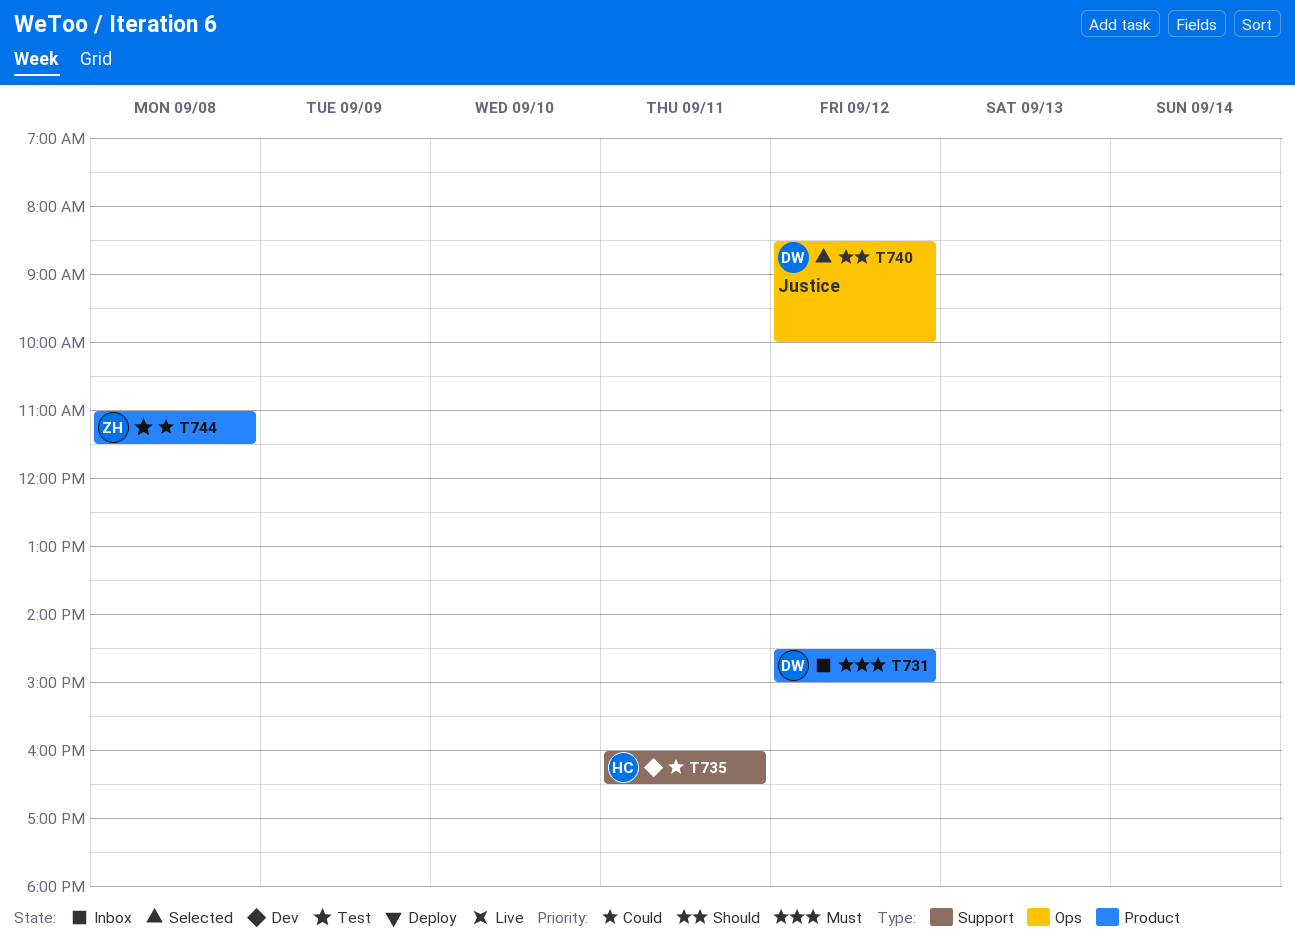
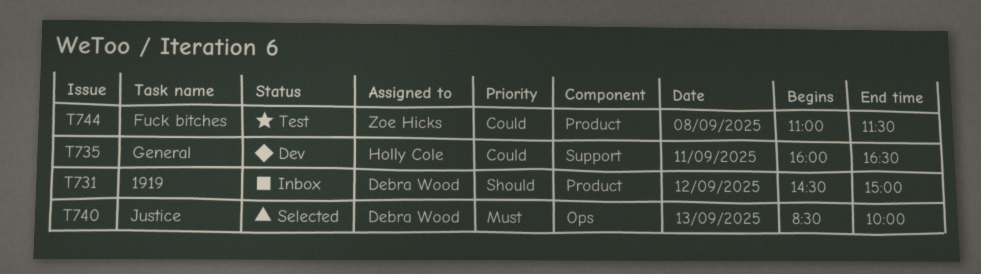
T731, priority: Must -> Should
T740, priority: Should -> Must
T740, day: Sep 12 -> Sep 13

